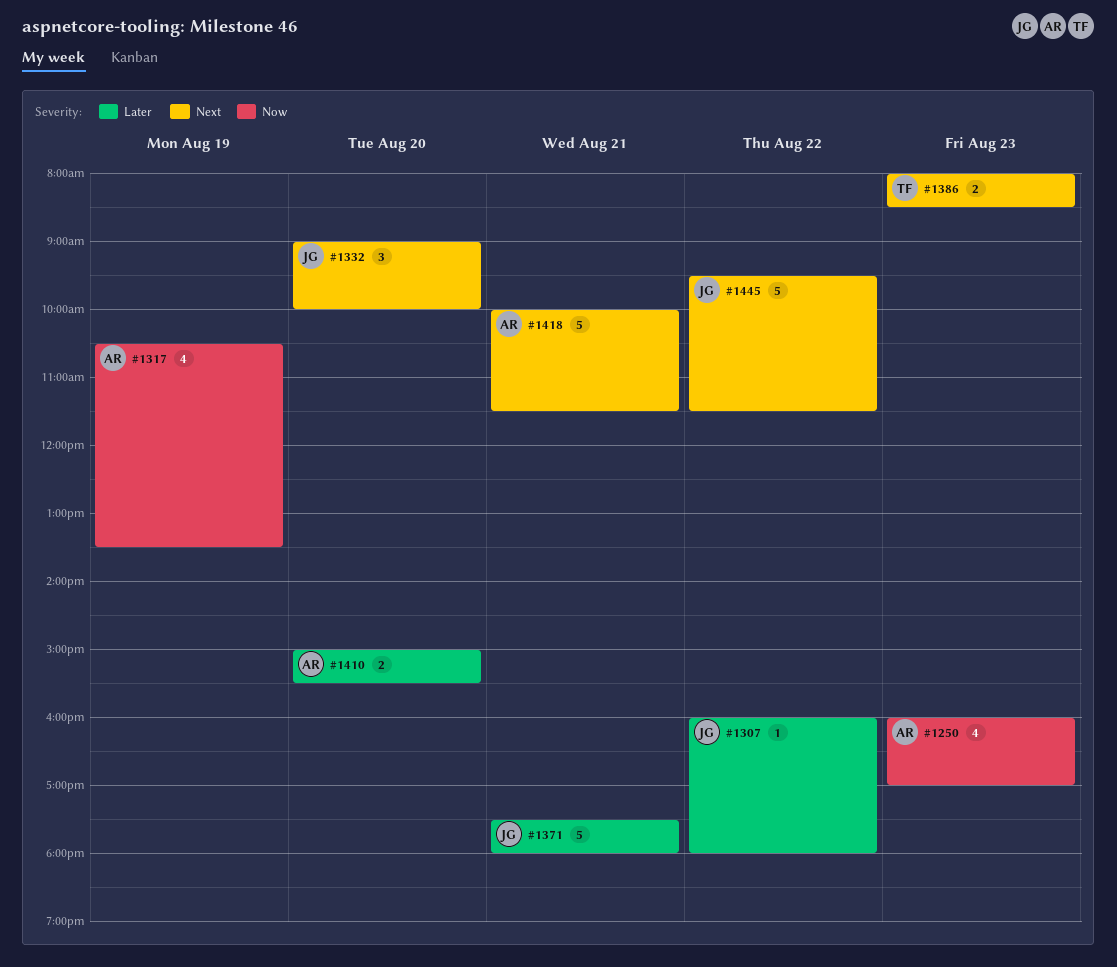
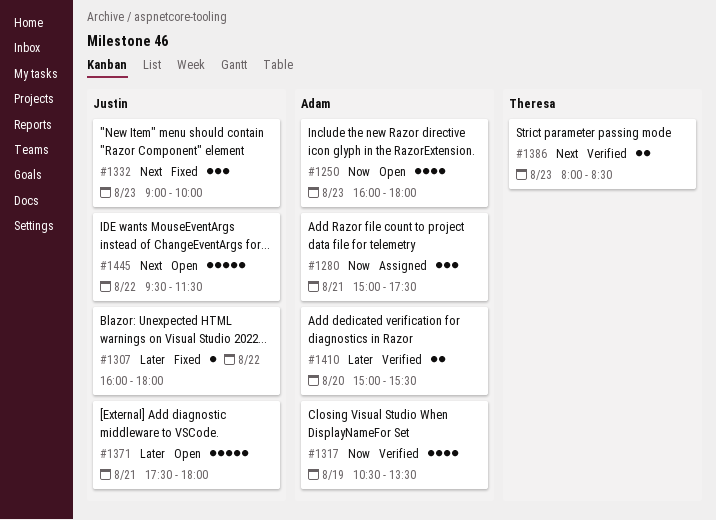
#1250, ends: 17:00 -> 18:00
#1280: none -> present
#1332, day: Aug 20 -> Aug 23
#1418: present -> none

